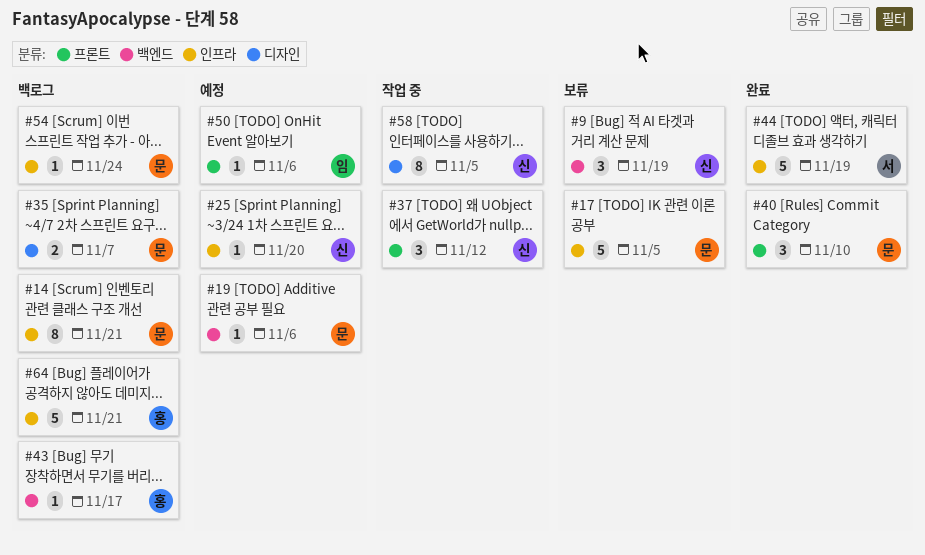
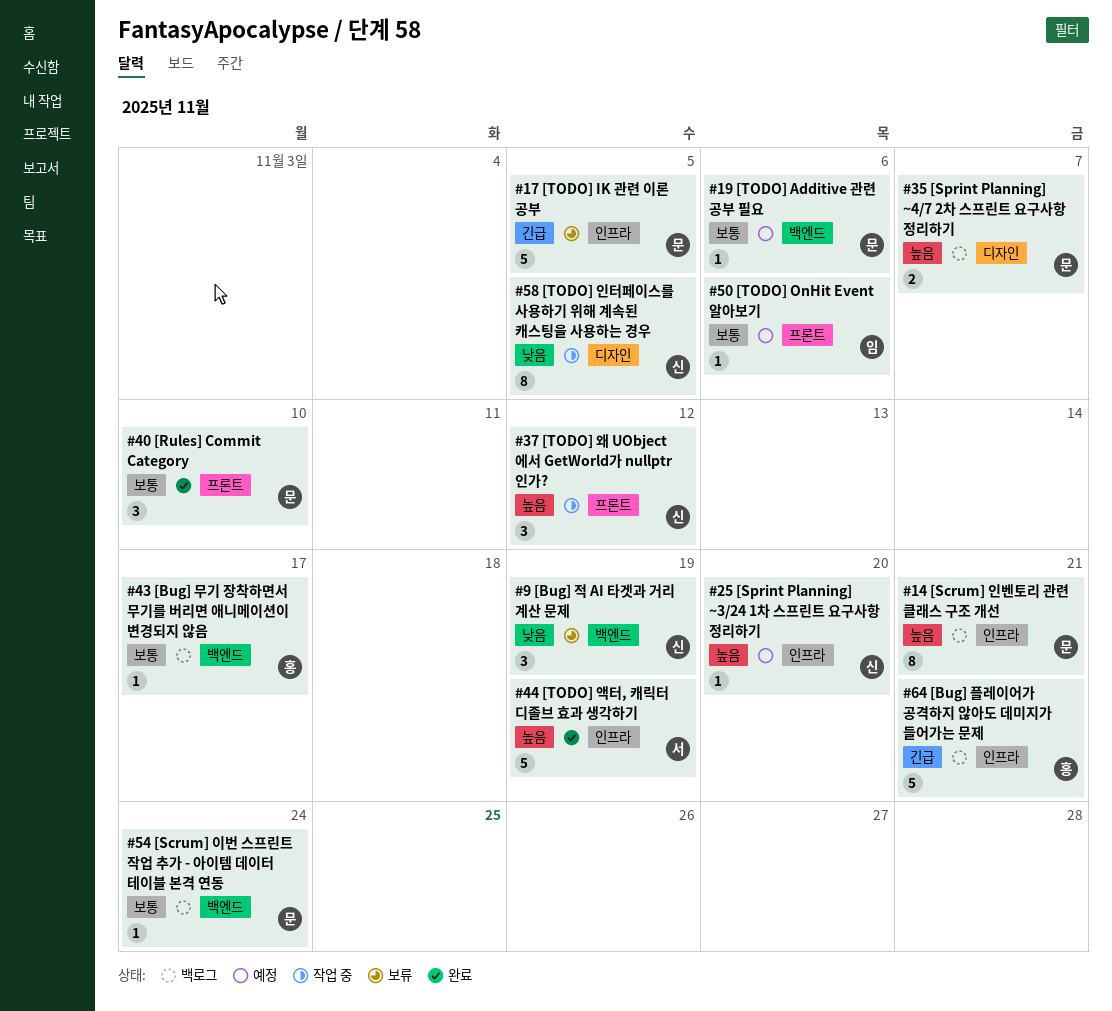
#54, label: 인프라 -> 백엔드

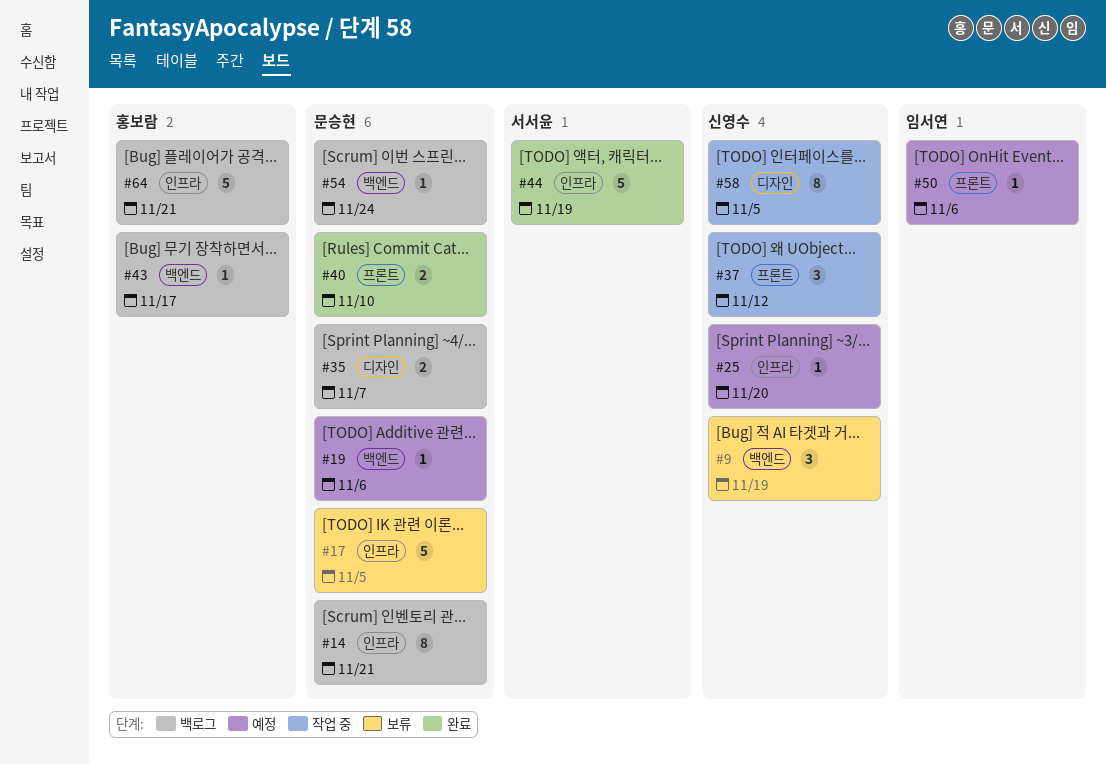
#40, estimate: 3 -> 2

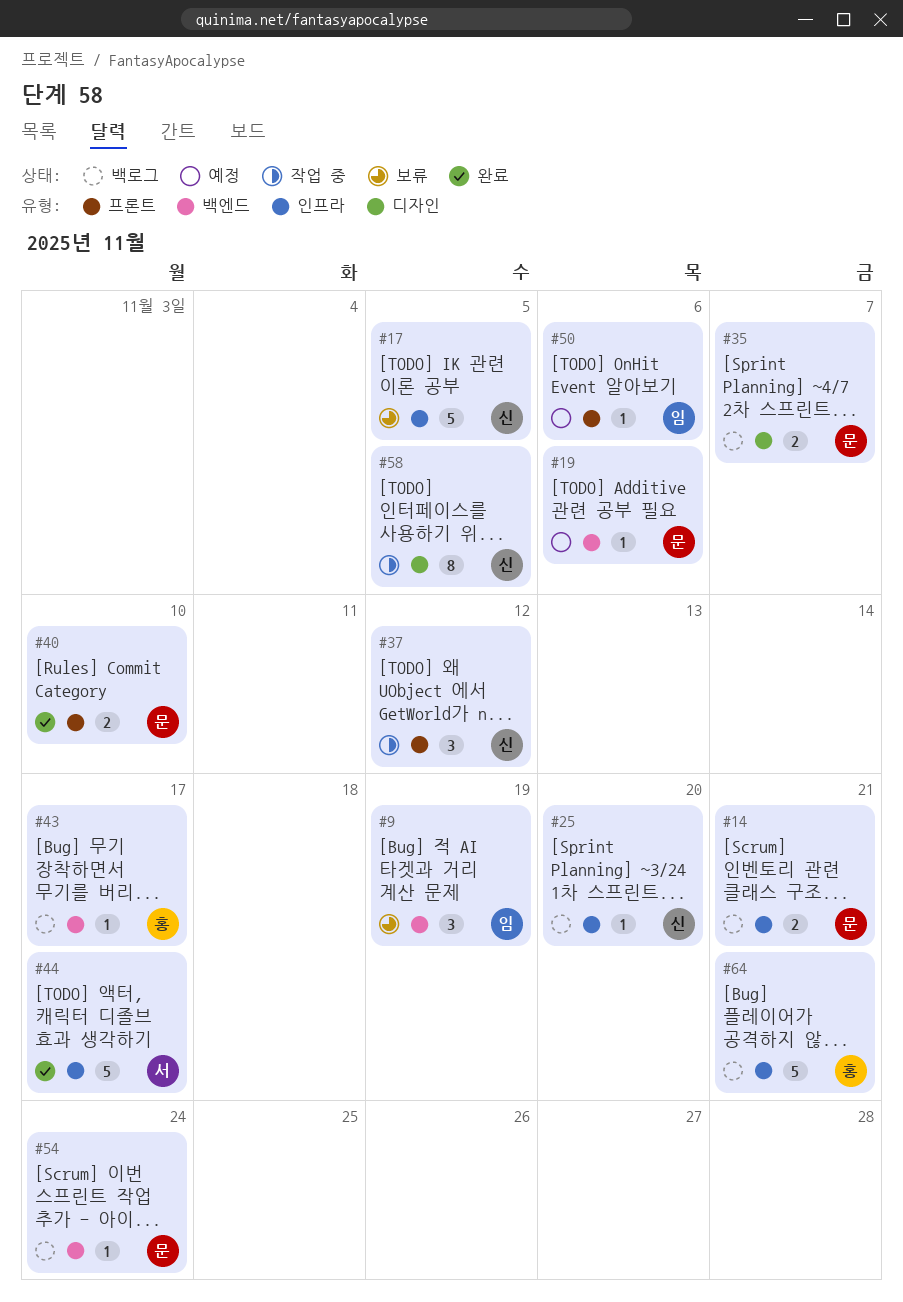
#9, owner: 신영수 -> 임서연
#14, estimate: 8 -> 2
#17, owner: 문승현 -> 신영수
#25, status: 예정 -> 백로그
#44, due: Nov 19 -> Nov 17

